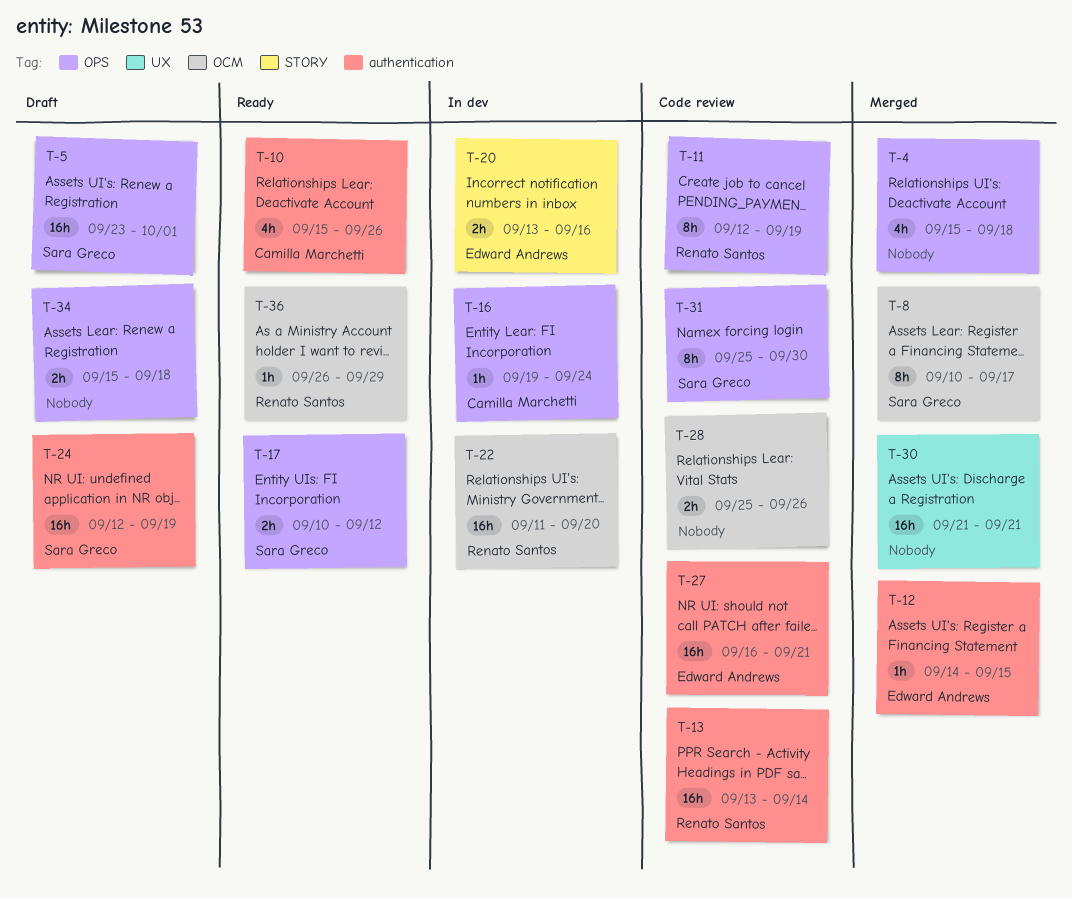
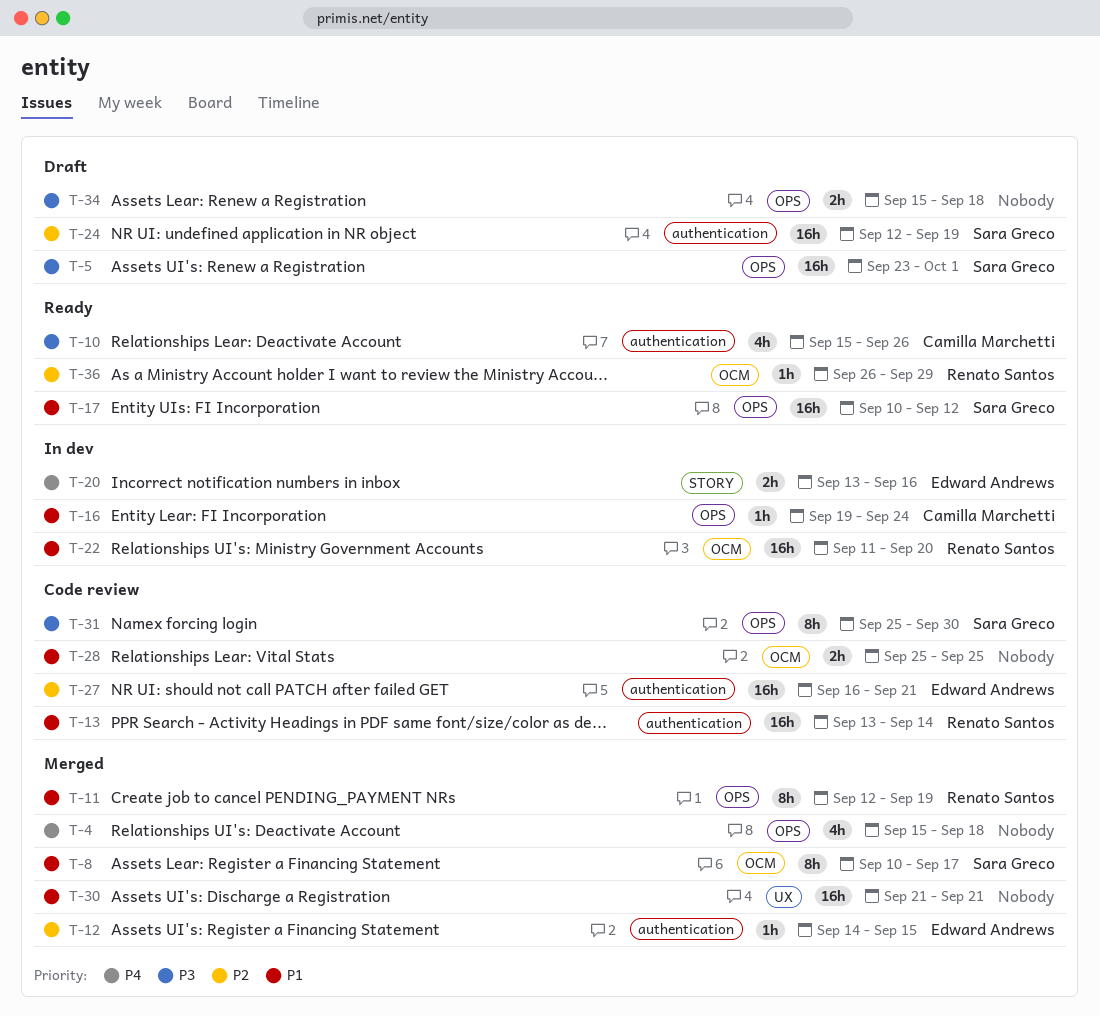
T-11, status: Code review -> Merged
T-17, estimate: 2h -> 16h
T-28, due: Sep 26 -> Sep 25

